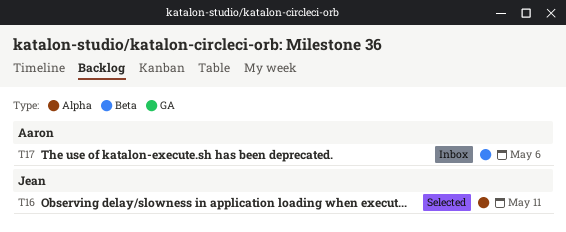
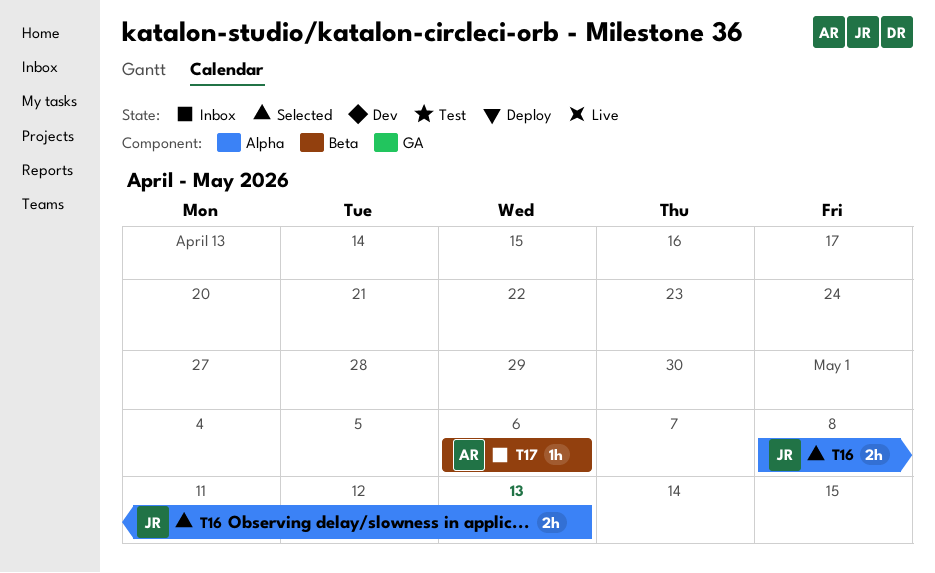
T16, due: May 11 -> May 13

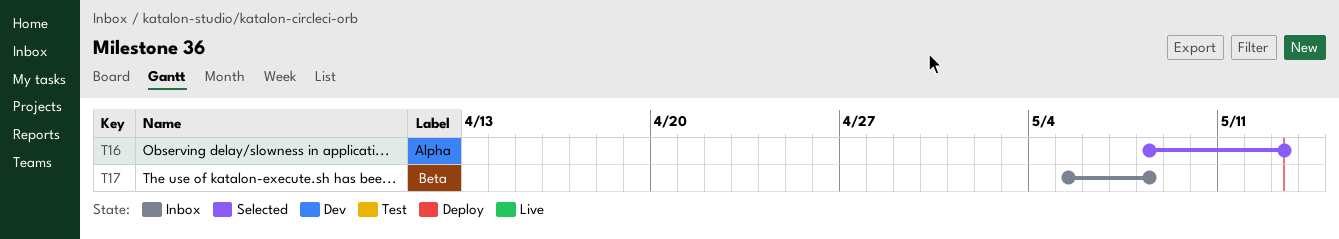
T17, start: May 6 -> May 5
T17, due: May 6 -> May 8

